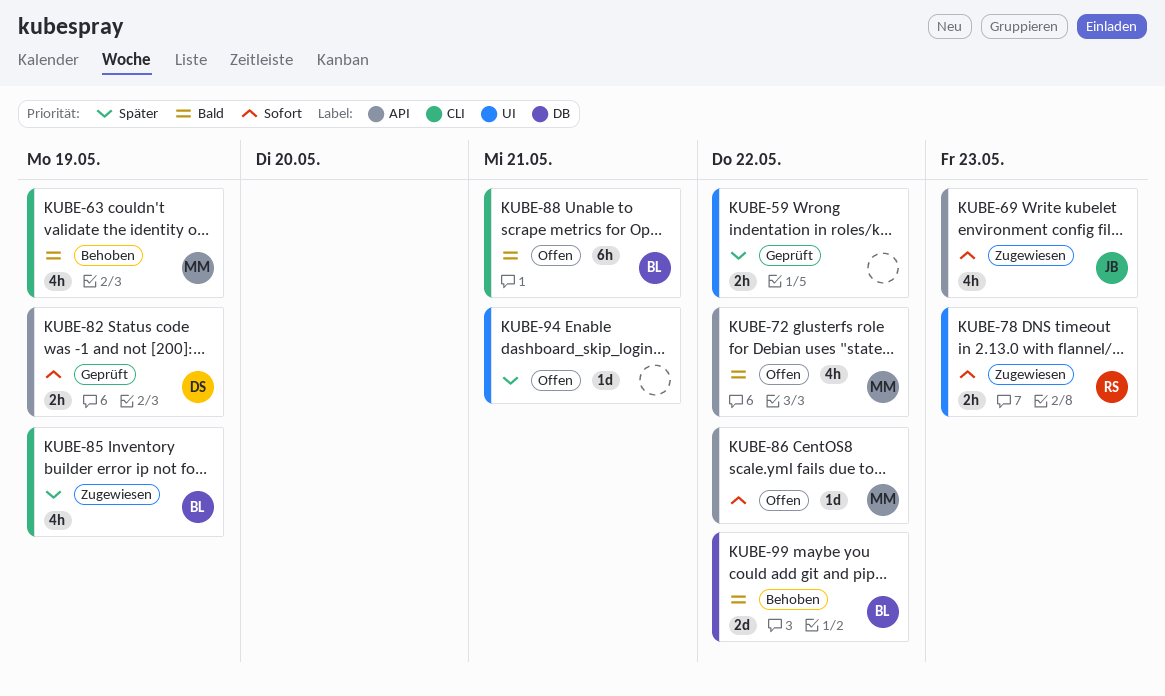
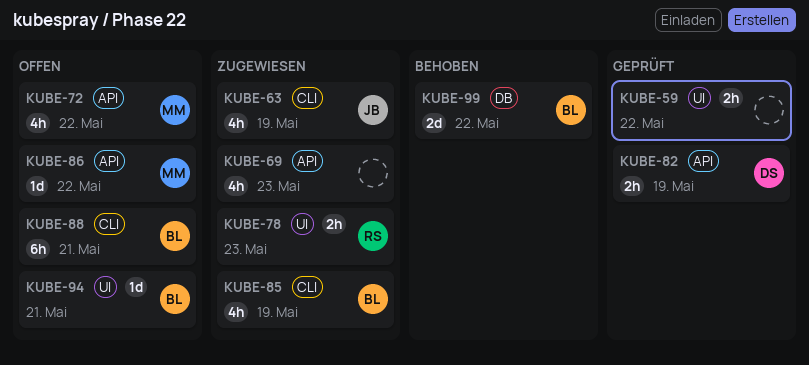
KUBE-63, status: Behoben -> Zugewiesen
KUBE-63, owner: MM -> JB
KUBE-69, owner: JB -> none
KUBE-94, owner: none -> BL

